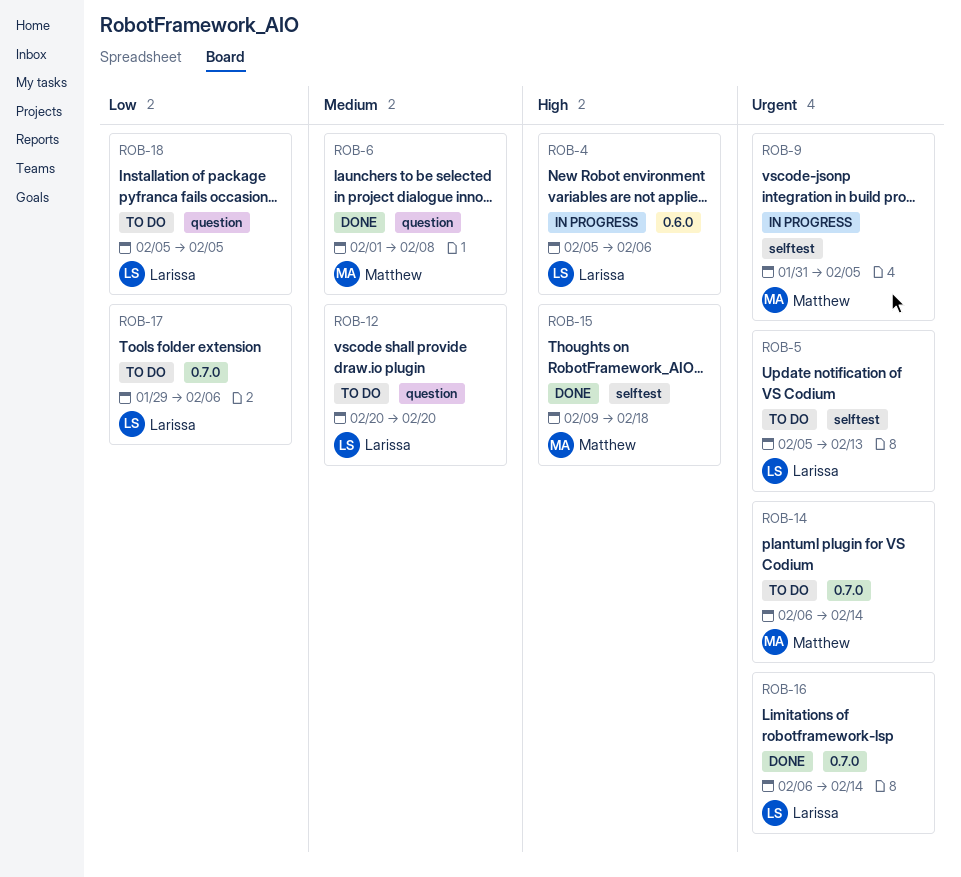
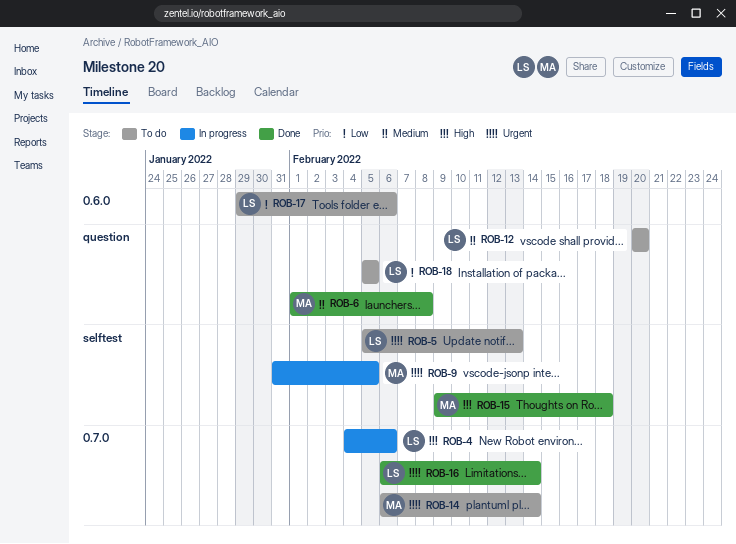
ROB-4, label: 0.6.0 -> 0.7.0
ROB-4, start: Feb 5 -> Feb 4
ROB-17, label: 0.7.0 -> 0.6.0

